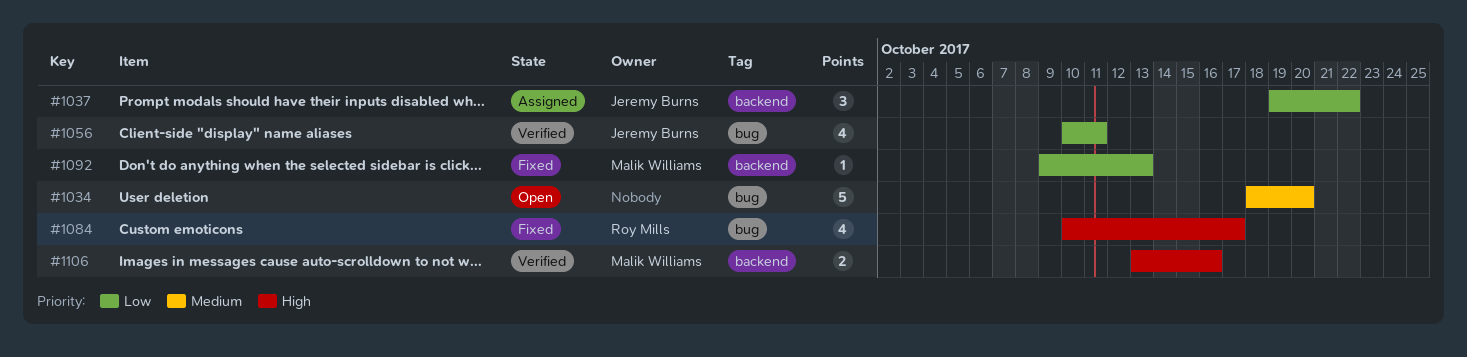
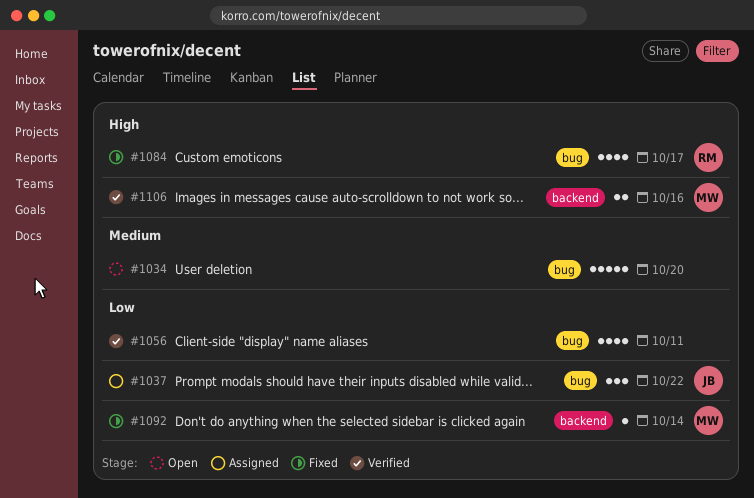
#1037, label: backend -> bug
#1056, owner: Jeremy Burns -> none
#1092, due: Oct 13 -> Oct 14

